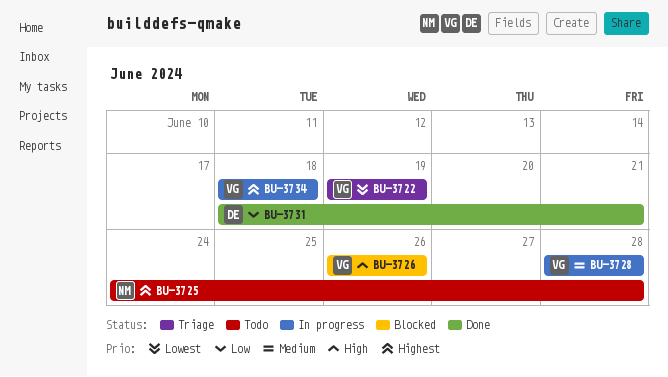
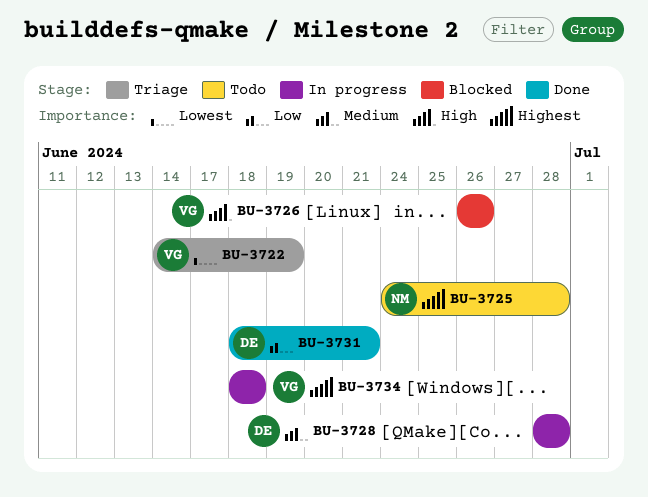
BU-3722, start: Jun 19 -> Jun 14
BU-3728, owner: VG -> DE

